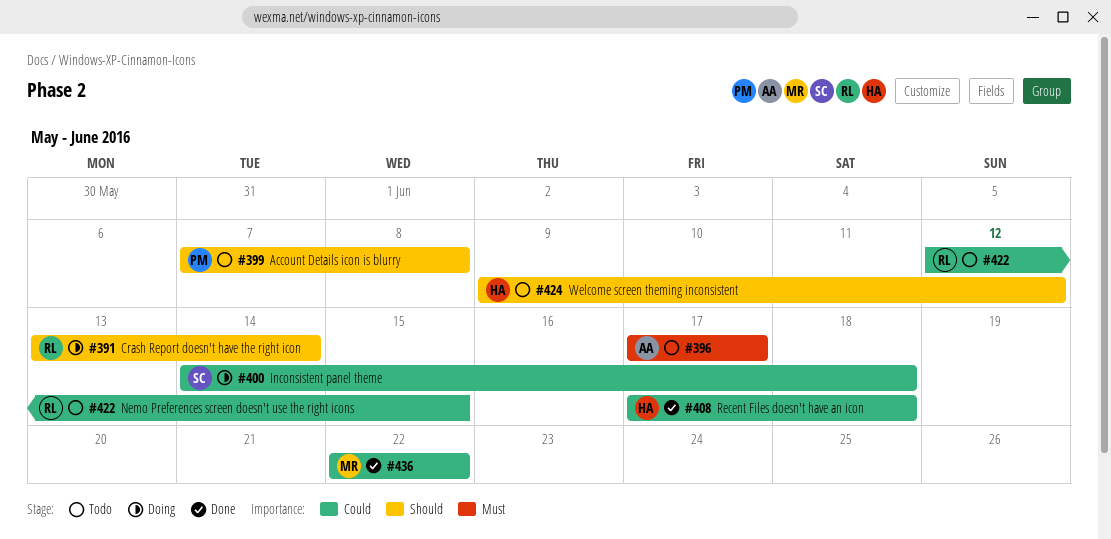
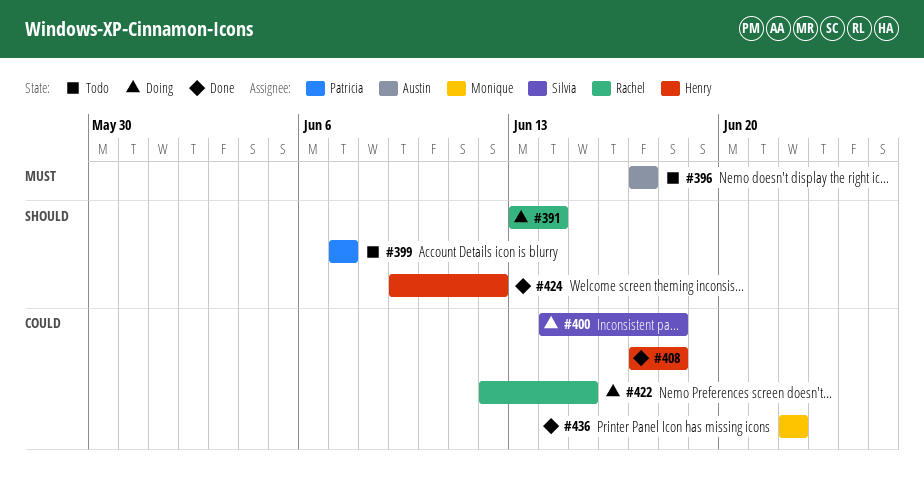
#399, due: Jun 8 -> Jun 7
#422, status: Todo -> Doing
#424, status: Todo -> Done

